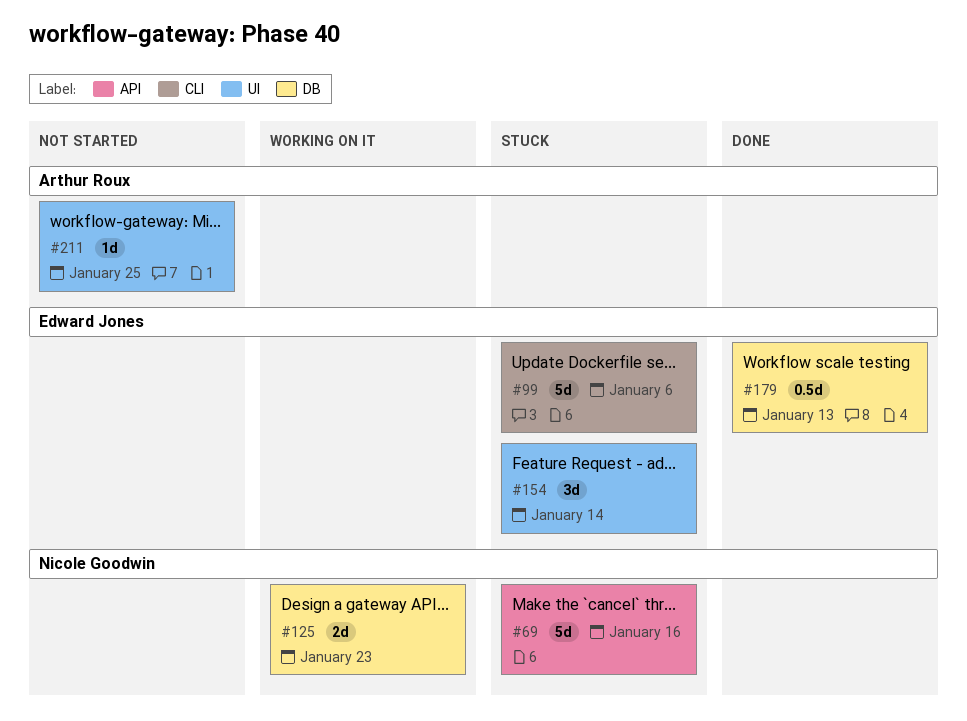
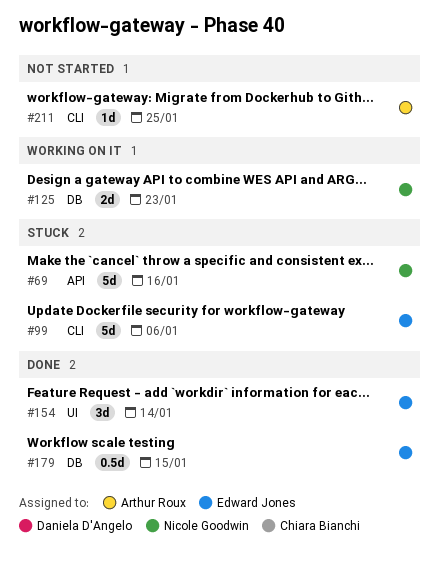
#154, status: Stuck -> Done
#179, due: Jan 13 -> Jan 15
#211, label: UI -> CLI

